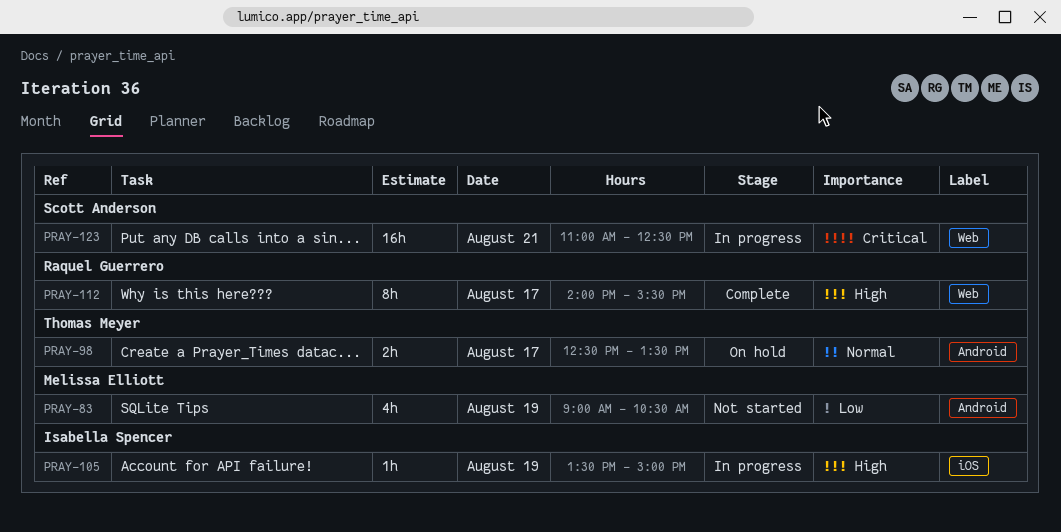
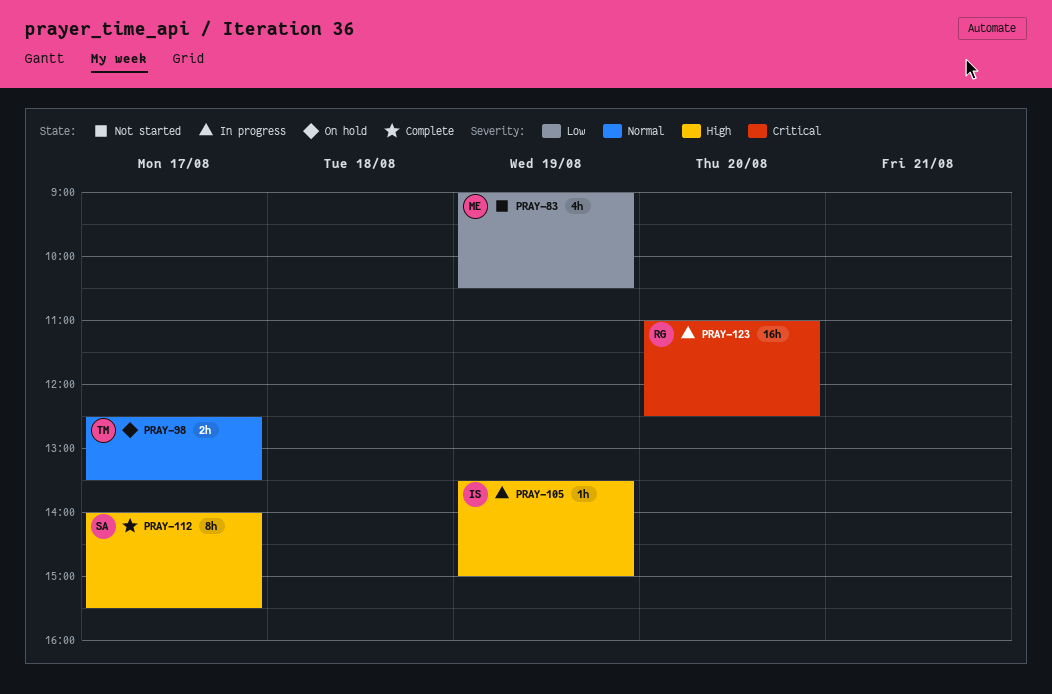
PRAY-112, owner: Raquel Guerrero -> Scott Anderson
PRAY-123, owner: Scott Anderson -> Raquel Guerrero
PRAY-123, day: Aug 21 -> Aug 20

